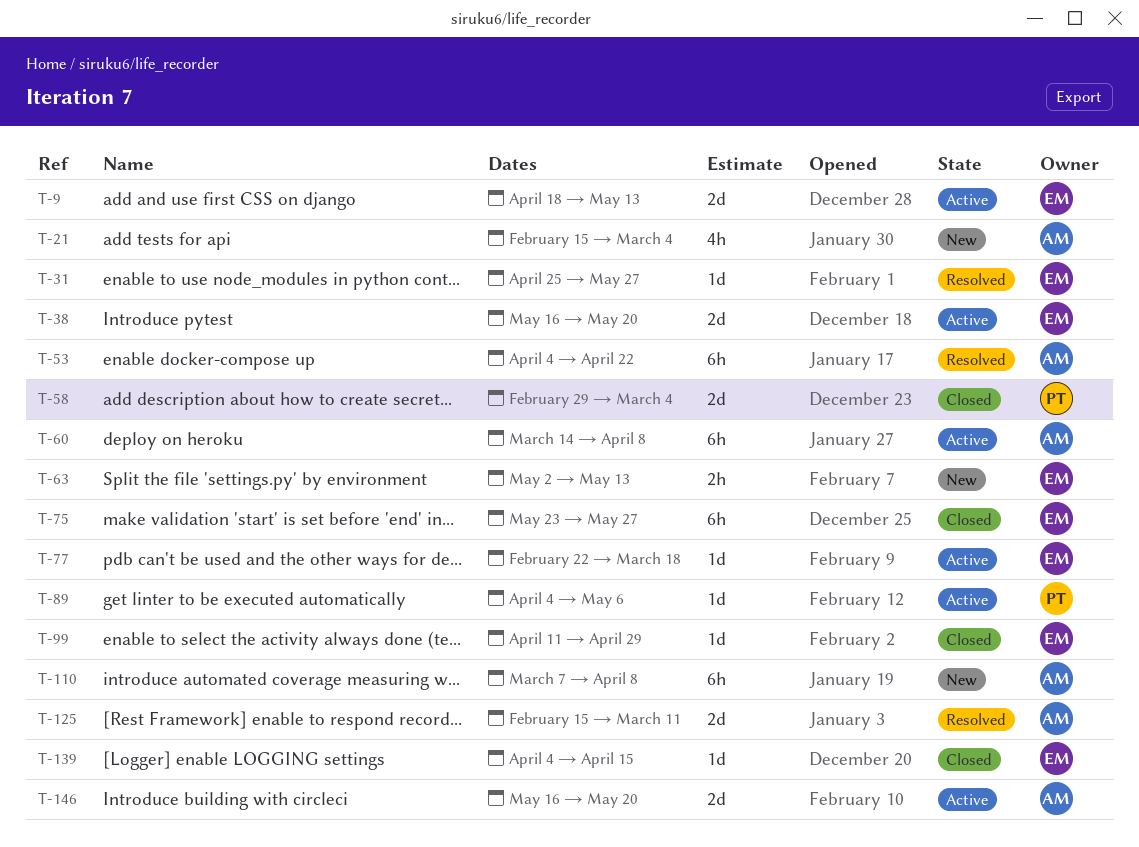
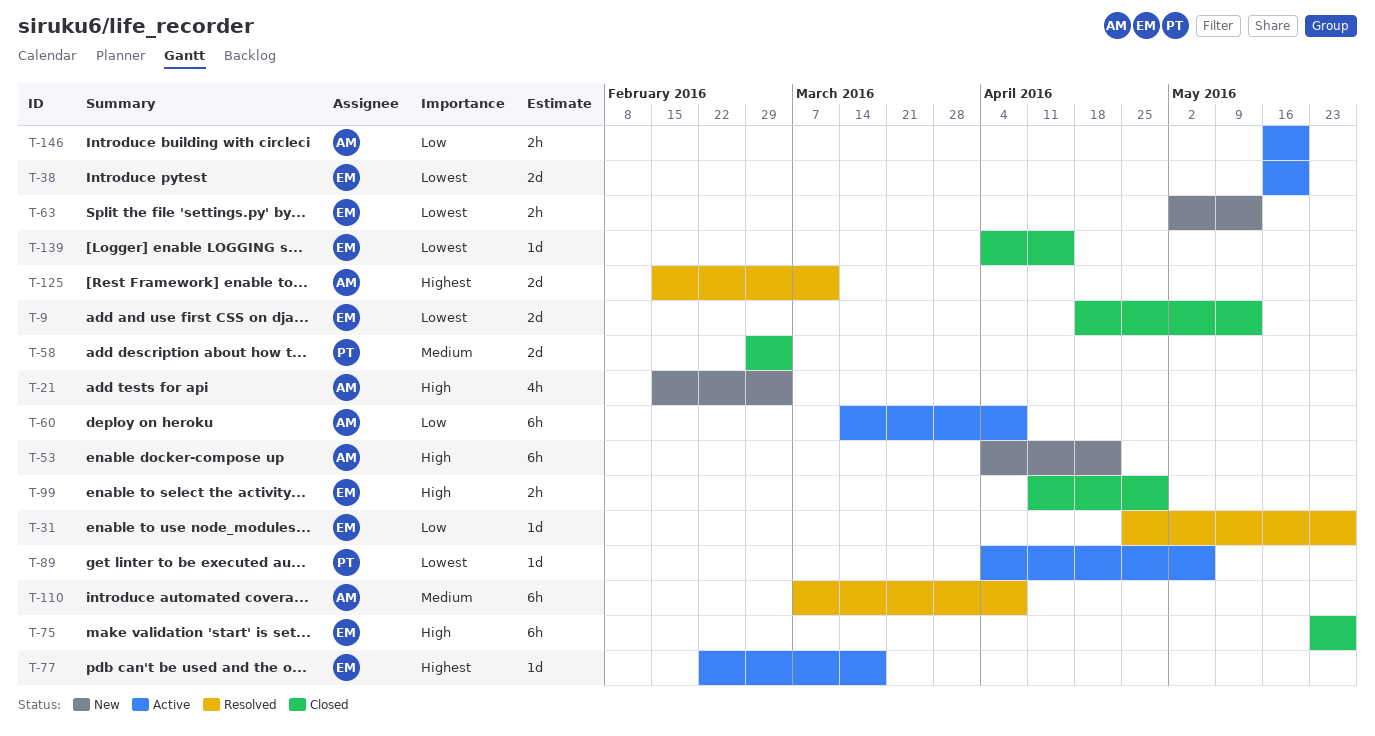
T-9, status: Active -> Closed
T-53, status: Resolved -> New
T-99, estimate: 1d -> 2h
T-110, status: New -> Resolved
T-146, estimate: 2d -> 2h

